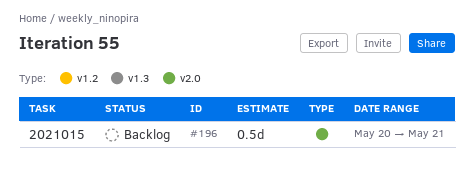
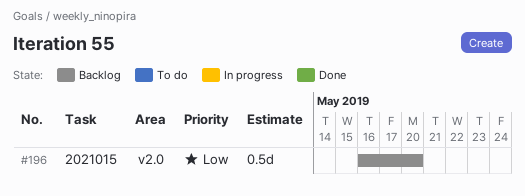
#196, start: May 20 -> May 16
#196, due: May 21 -> May 20

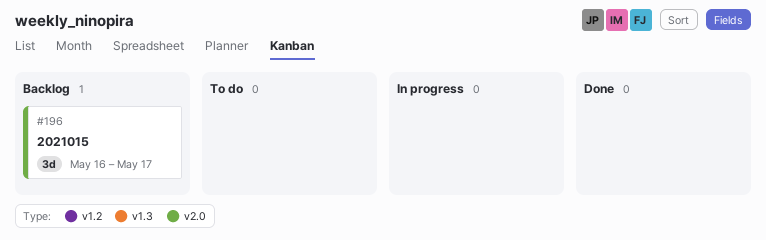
#196, estimate: 0.5d -> 3d
#196, due: May 20 -> May 17

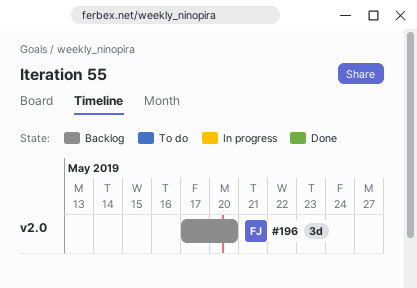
#196, start: May 16 -> May 17
#196, due: May 17 -> May 20

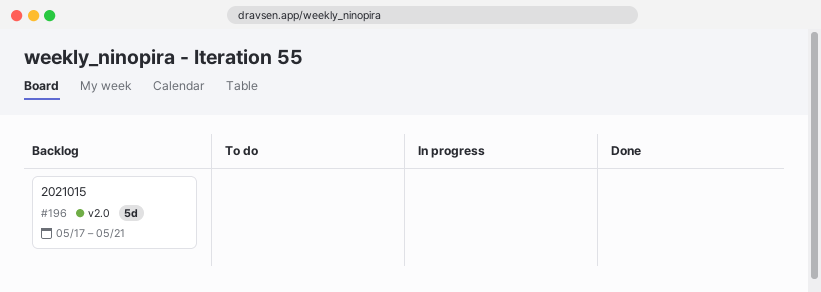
#196, estimate: 3d -> 5d
#196, due: May 20 -> May 21

